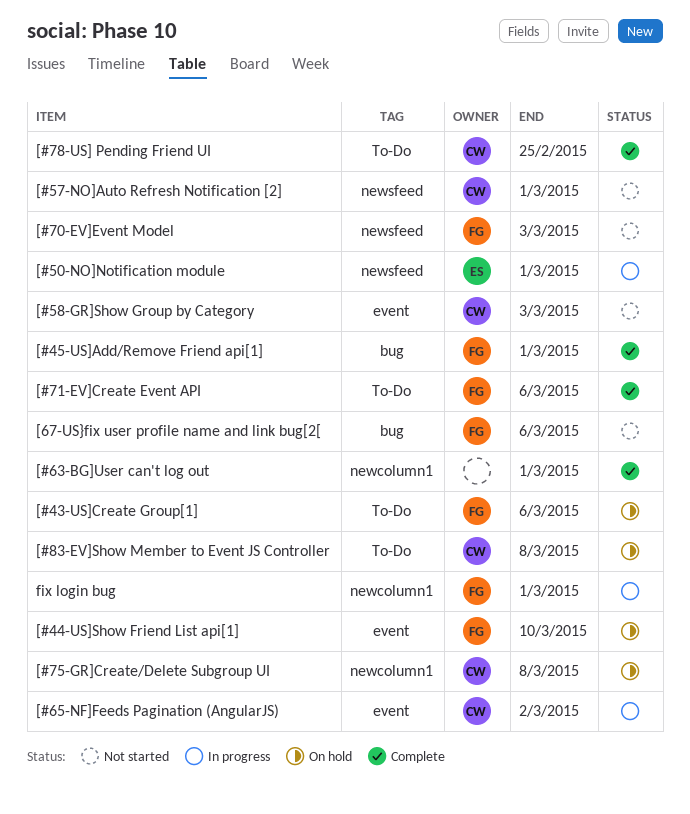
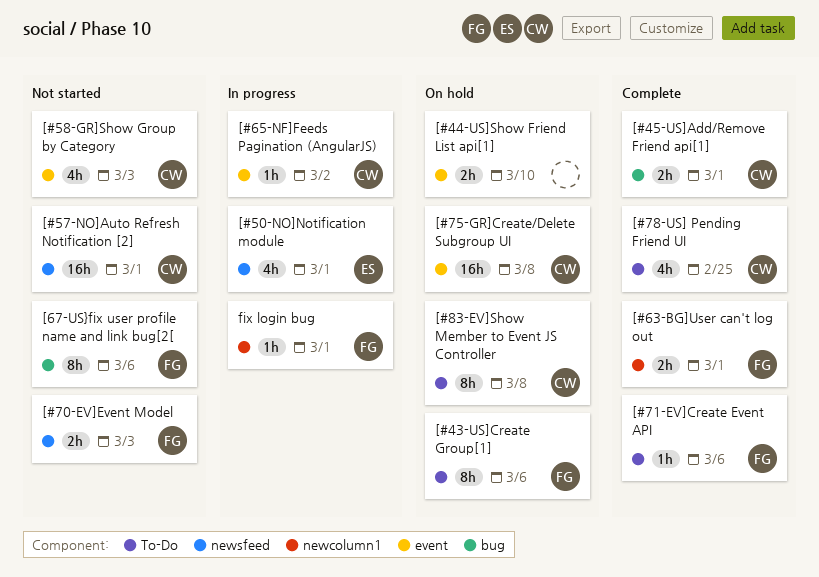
[#44-US]Show Friend List api[1], owner: FG -> none
[#45-US]Add/Remove Friend api[1], owner: FG -> CW
[#63-BG]User can't log out, owner: none -> FG
[#75-GR]Create/Delete Subgroup UI, label: newcolumn1 -> event

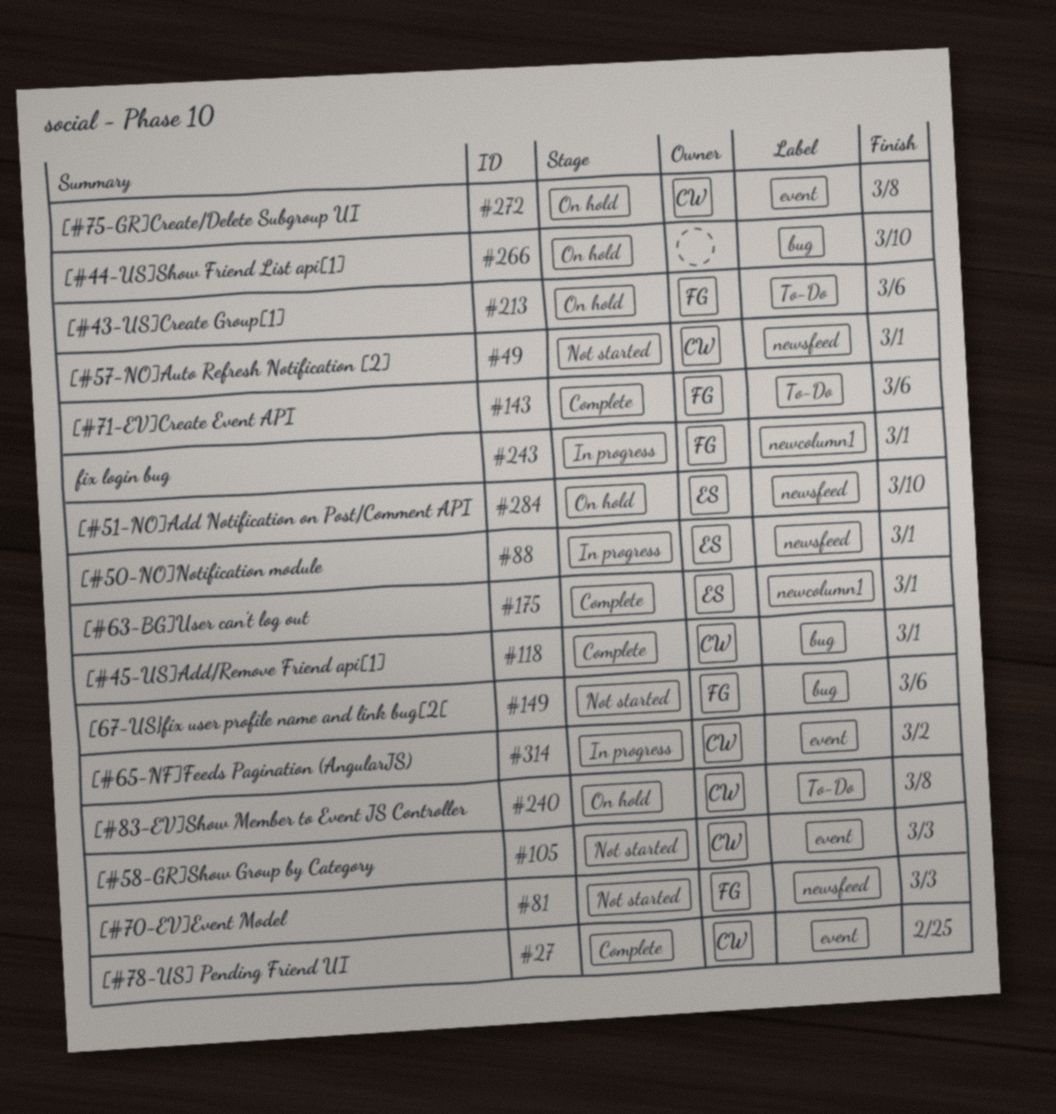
[#44-US]Show Friend List api[1], label: event -> bug
[#51-NO]Add Notification on Post/Comment API: none -> present
[#63-BG]User can't log out, owner: FG -> ES
[#78-US] Pending Friend UI, label: To-Do -> event

